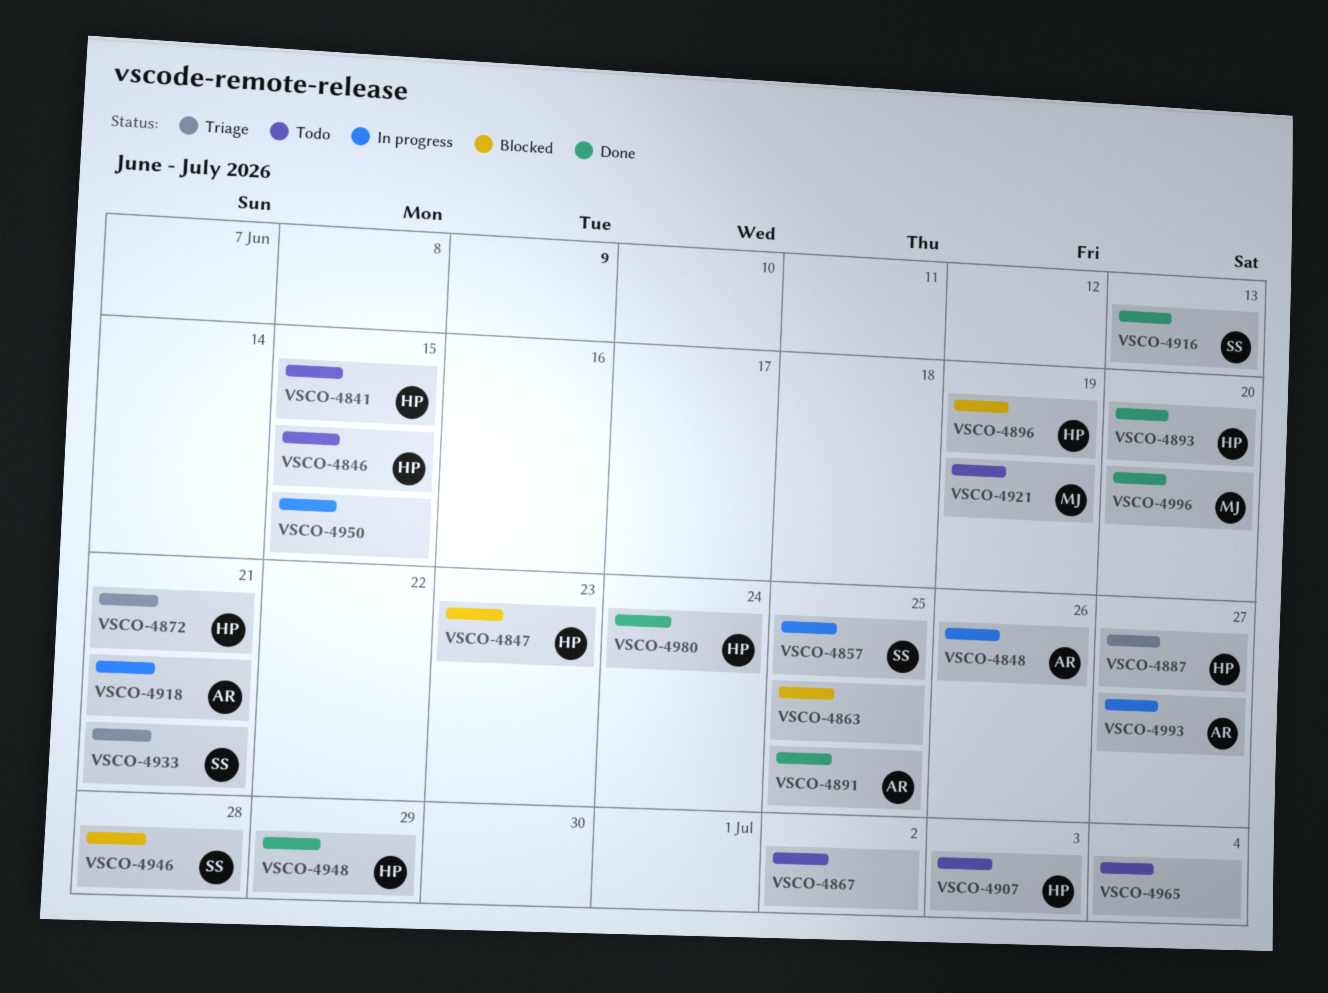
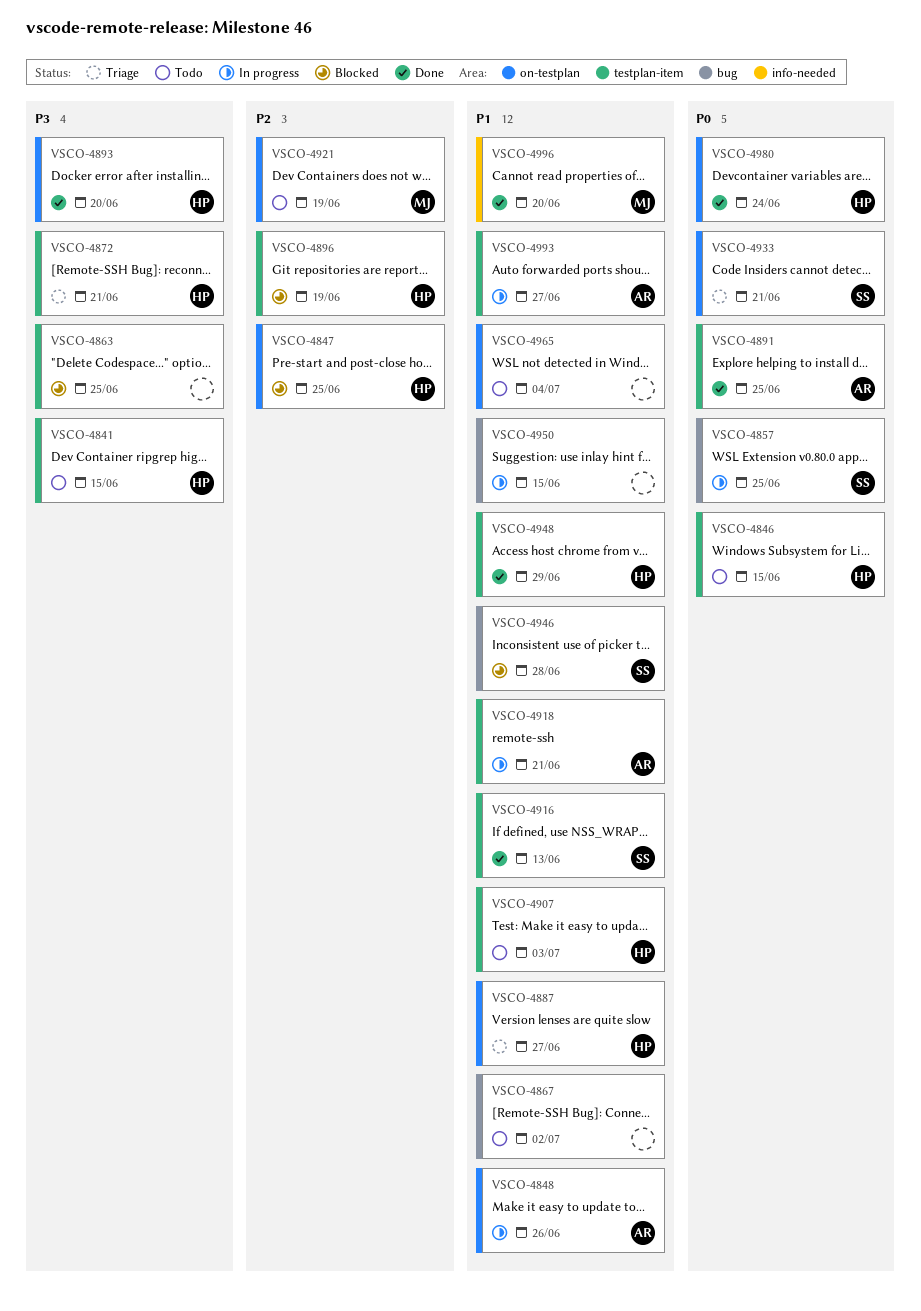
VSCO-4847, due: Jun 23 -> Jun 25

